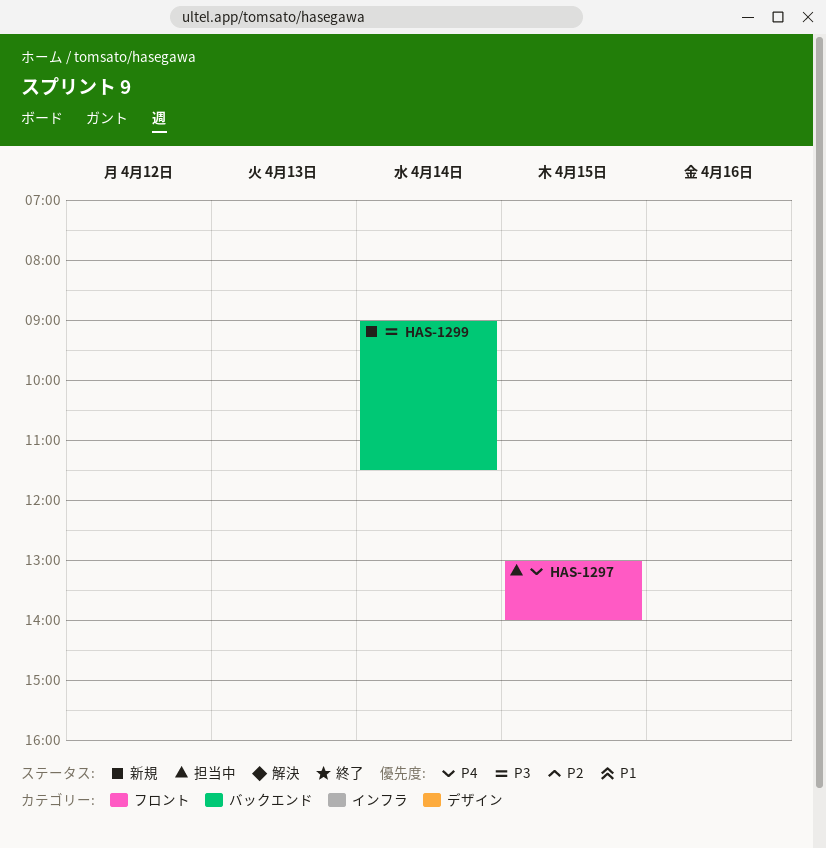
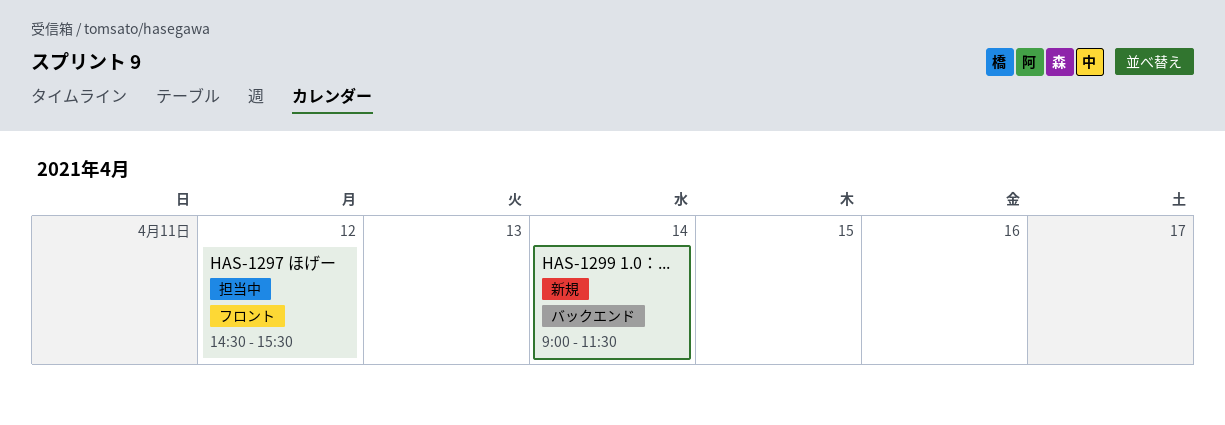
HAS-1297, day: Apr 15 -> Apr 12
HAS-1297, begins: 13:00 -> 14:30
HAS-1297, ends: 14:00 -> 15:30

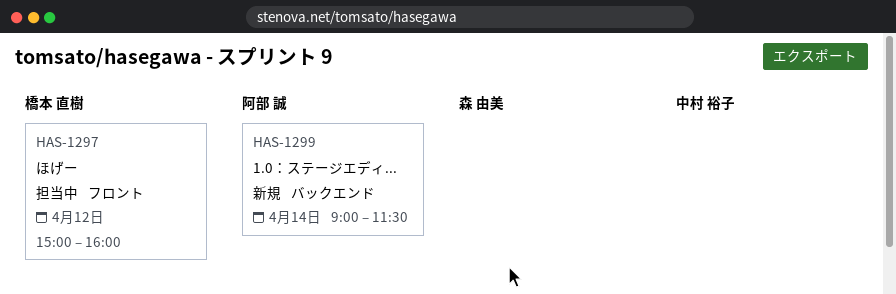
HAS-1297, begins: 14:30 -> 15:00
HAS-1297, ends: 15:30 -> 16:00

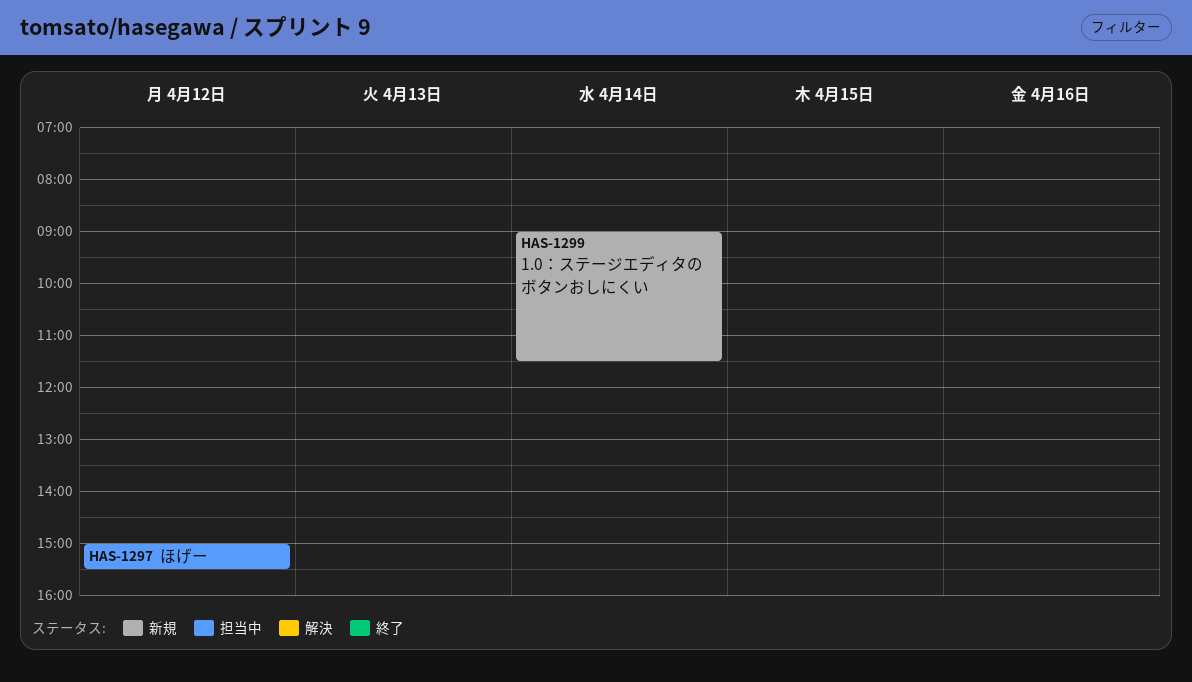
HAS-1297, ends: 16:00 -> 15:30

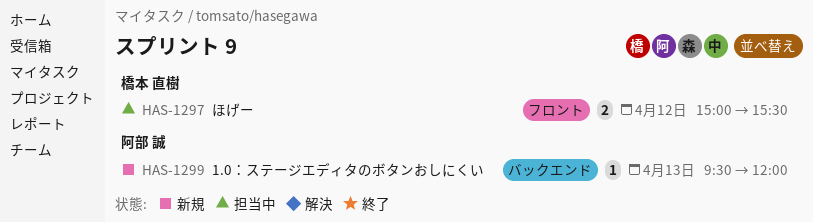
HAS-1299, day: Apr 14 -> Apr 13
HAS-1299, begins: 09:00 -> 09:30
HAS-1299, ends: 11:30 -> 12:00

